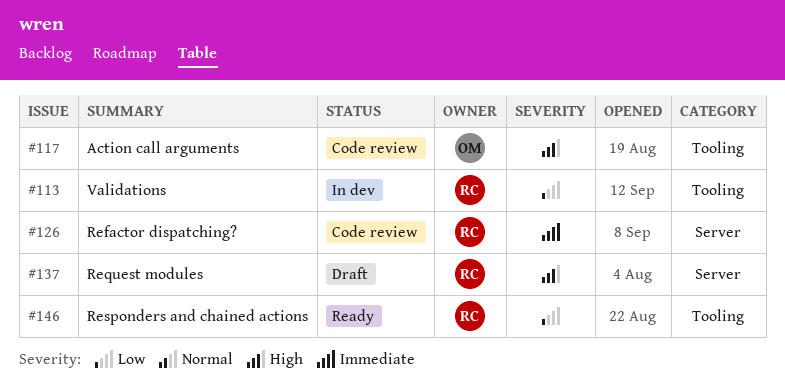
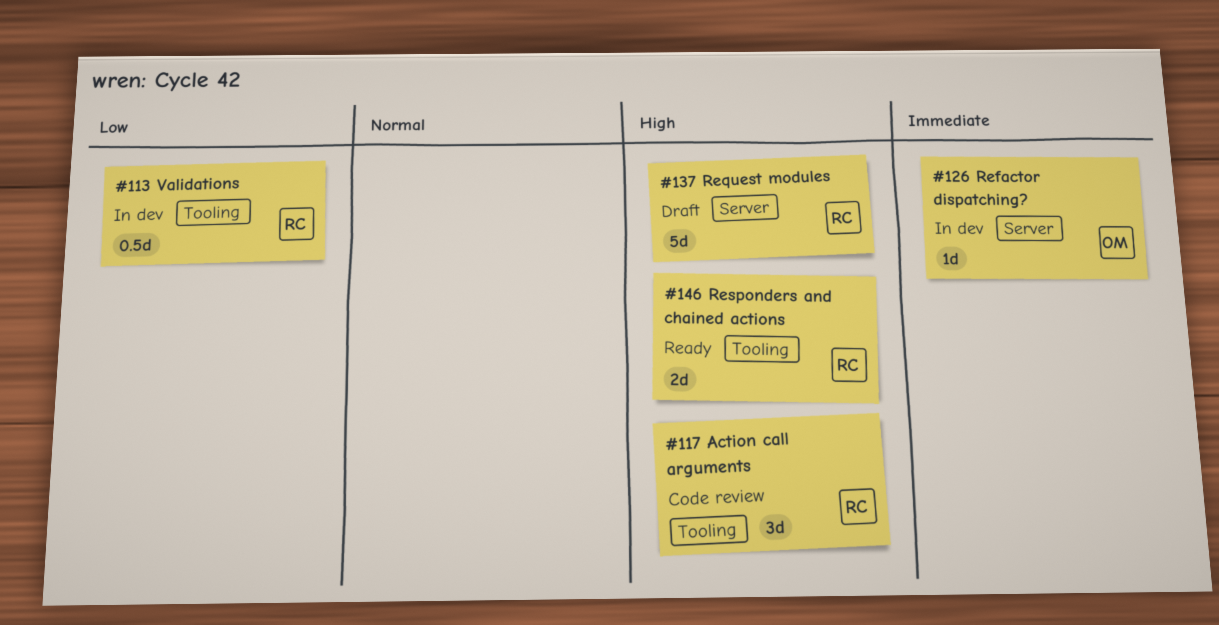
#117, owner: OM -> RC
#126, status: Code review -> In dev
#126, owner: RC -> OM
#146, priority: Low -> High

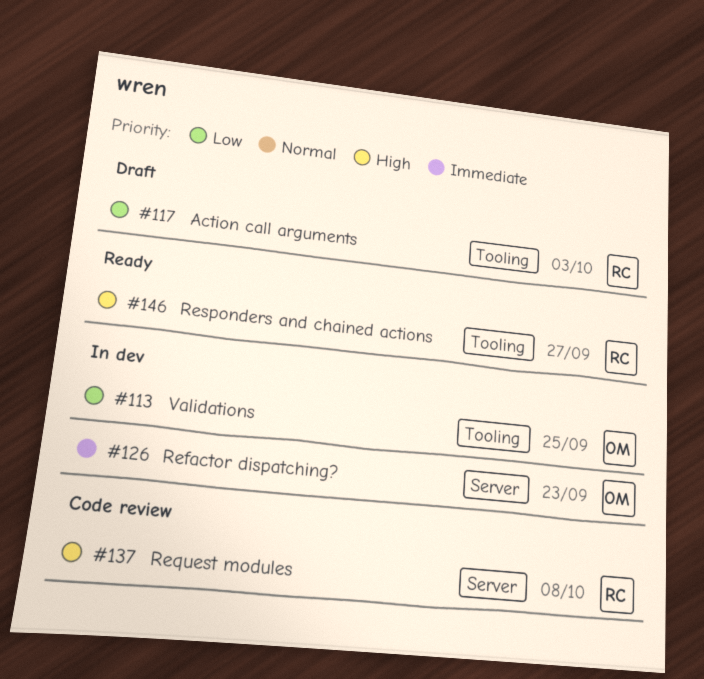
#113, owner: RC -> OM
#117, status: Code review -> Draft
#117, priority: High -> Low
#137, status: Draft -> Code review

